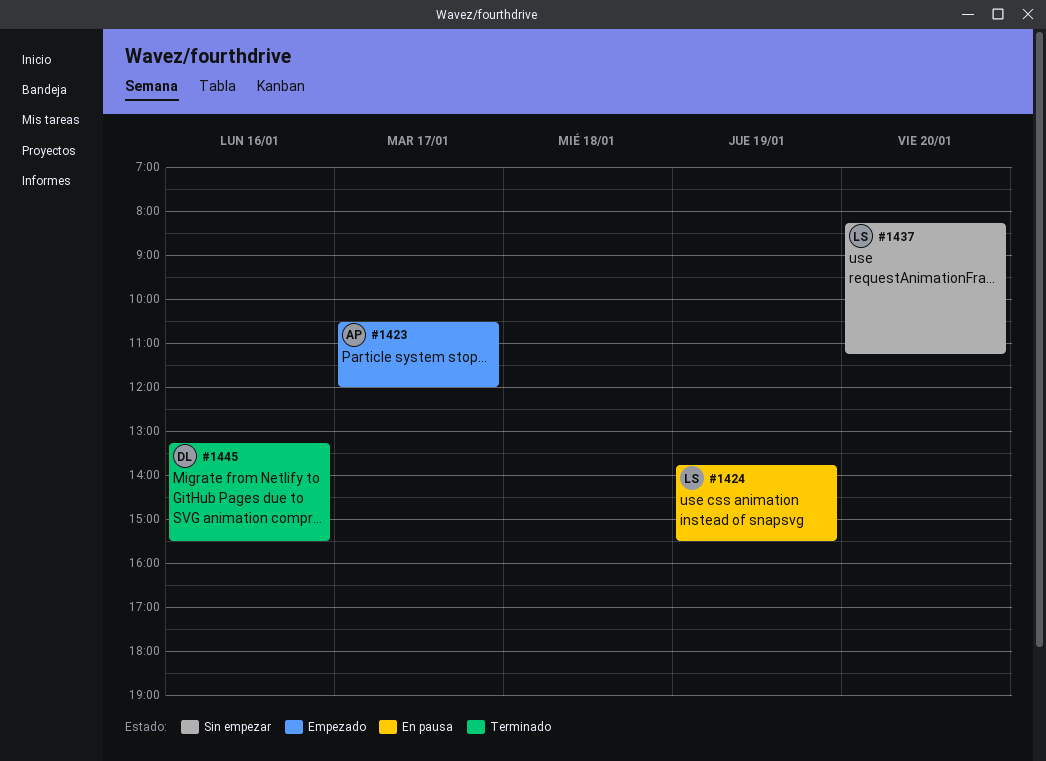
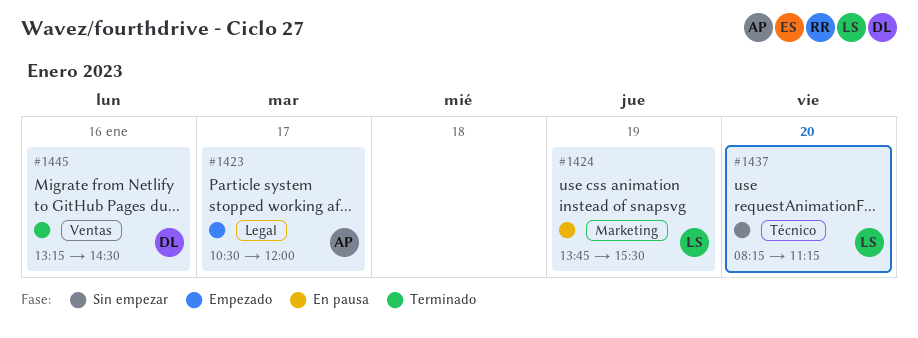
#1445, ends: 15:30 -> 14:30

